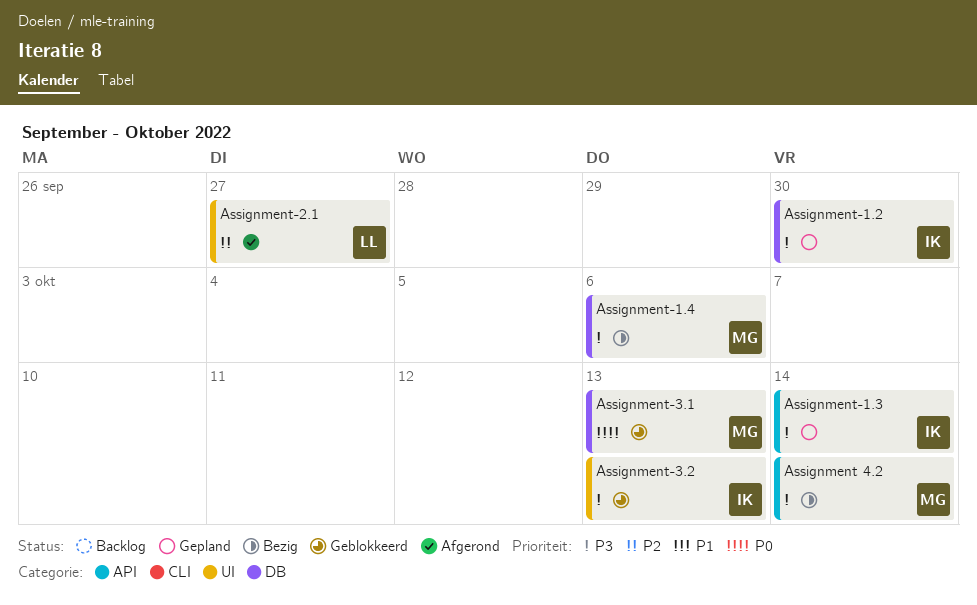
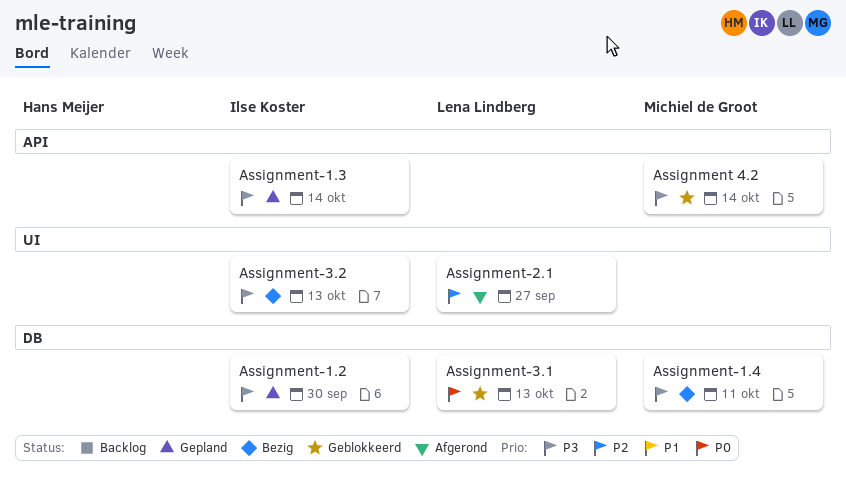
Assignment 4.2, status: Bezig -> Geblokkeerd
Assignment-1.4, due: Oct 6 -> Oct 11
Assignment-3.1, owner: Michiel de Groot -> Lena Lindberg
Assignment-3.2, status: Geblokkeerd -> Bezig

